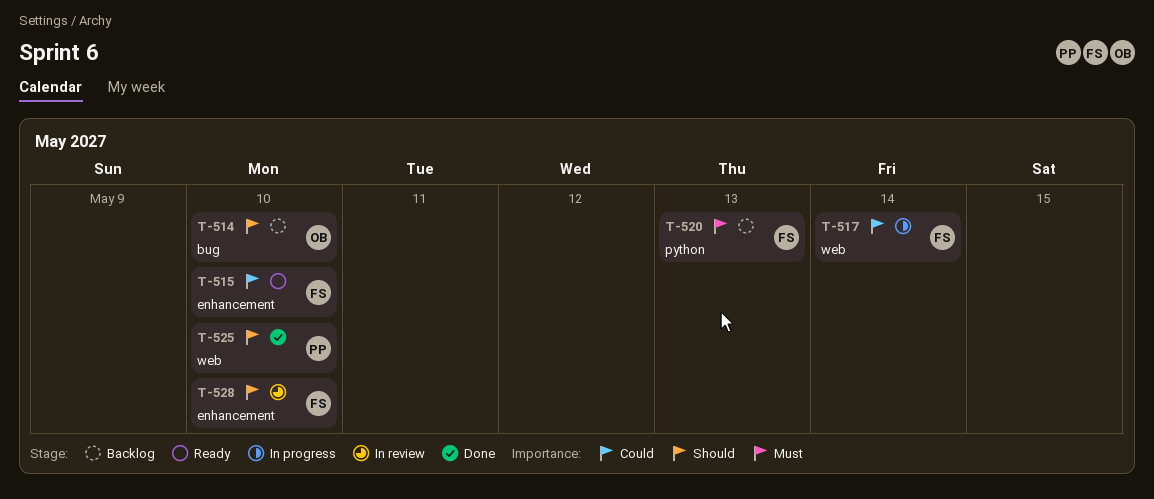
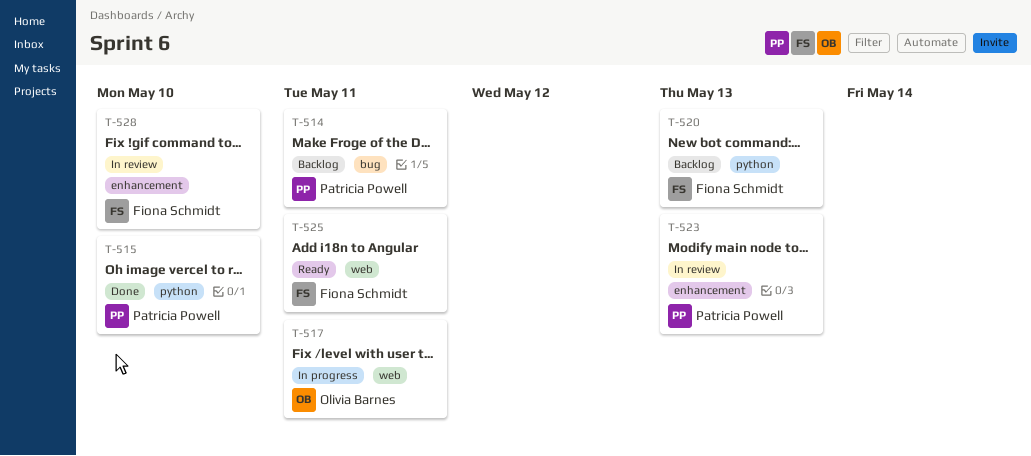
T-514, owner: Olivia Barnes -> Patricia Powell
T-514, due: May 10 -> May 11
T-515, status: Ready -> Done
T-515, owner: Fiona Schmidt -> Patricia Powell
T-515, label: enhancement -> python
T-517, owner: Fiona Schmidt -> Olivia Barnes
T-517, due: May 14 -> May 11
T-523: none -> present
T-525, status: Done -> Ready
T-525, owner: Patricia Powell -> Fiona Schmidt
T-525, due: May 10 -> May 11

